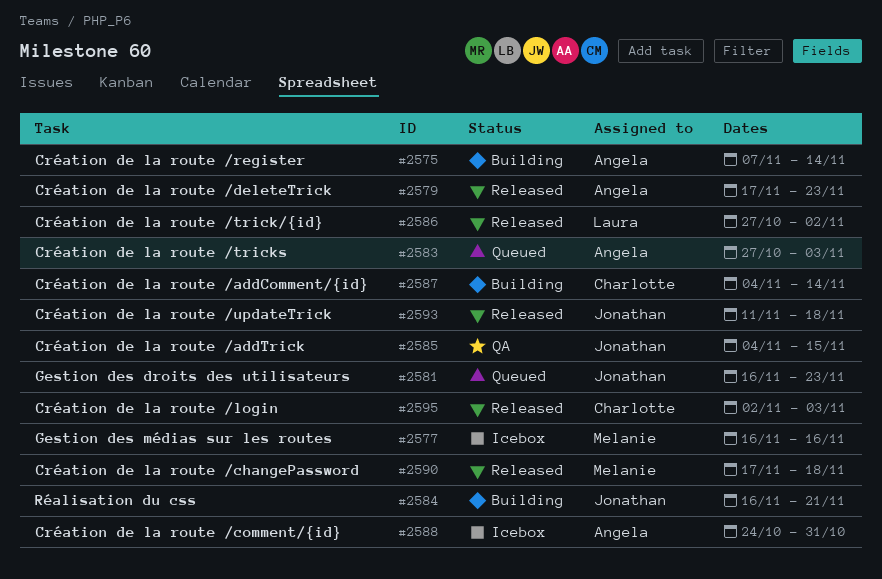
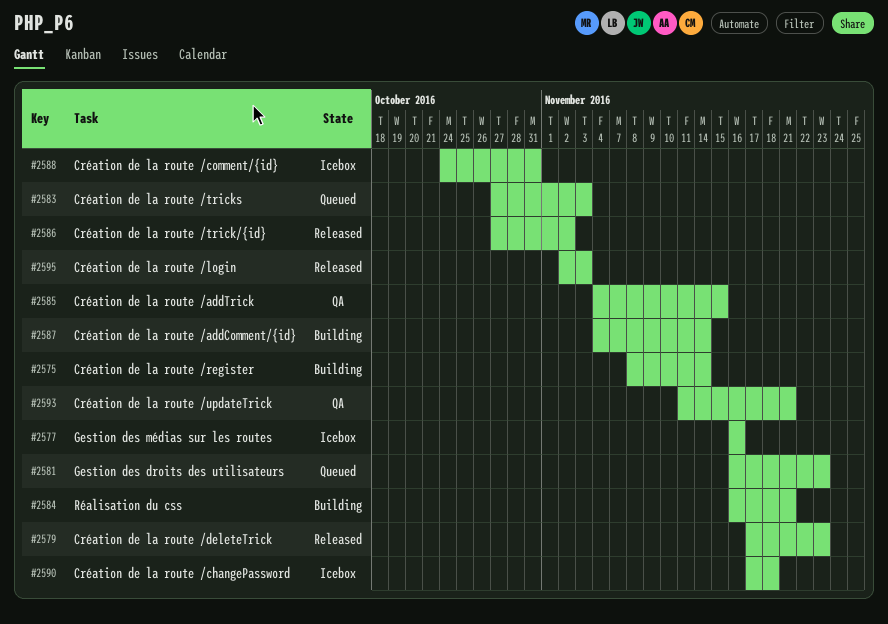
#2575, start: Nov 7 -> Nov 8
#2590, status: Released -> Icebox
#2593, status: Released -> QA
#2593, due: Nov 18 -> Nov 21

